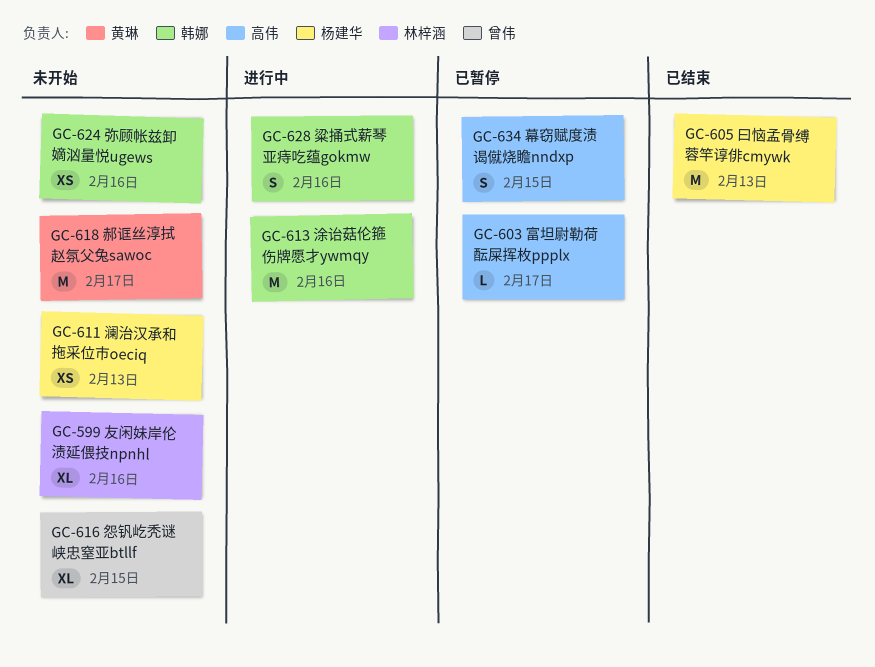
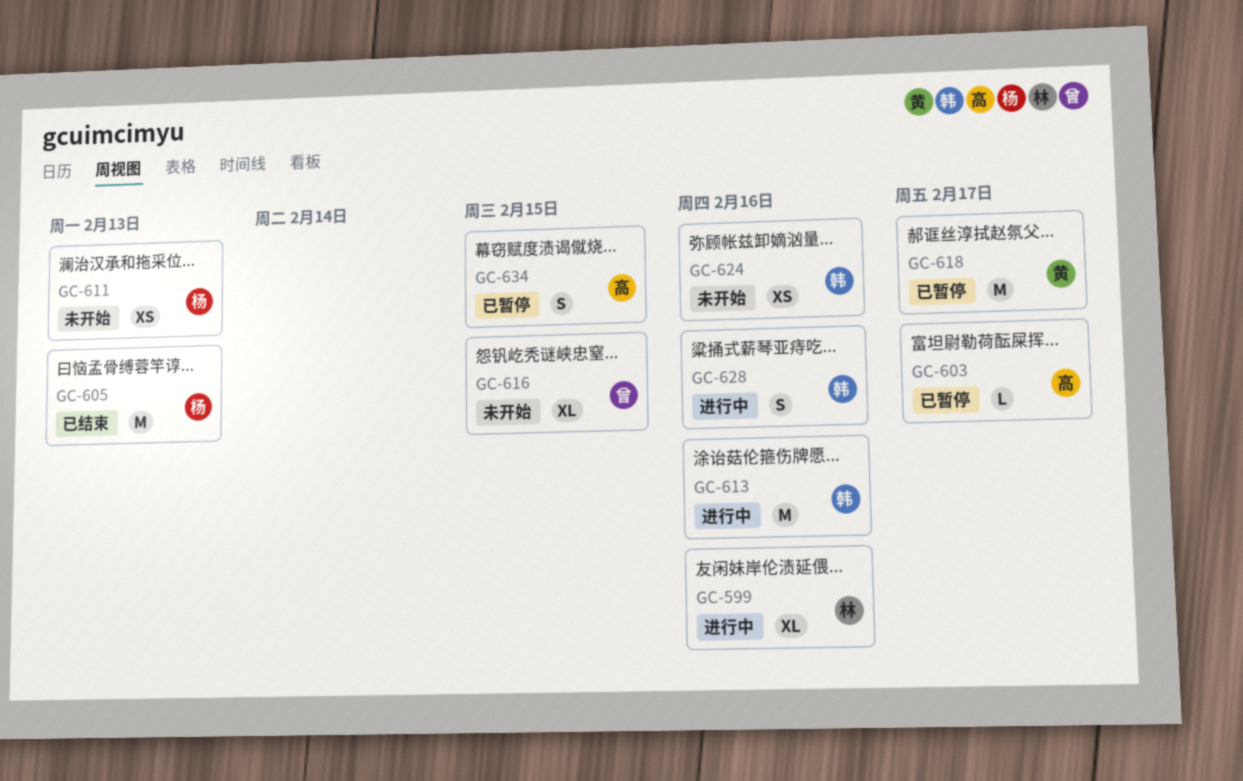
GC-599, status: 未开始 -> 进行中
GC-618, status: 未开始 -> 已暂停

